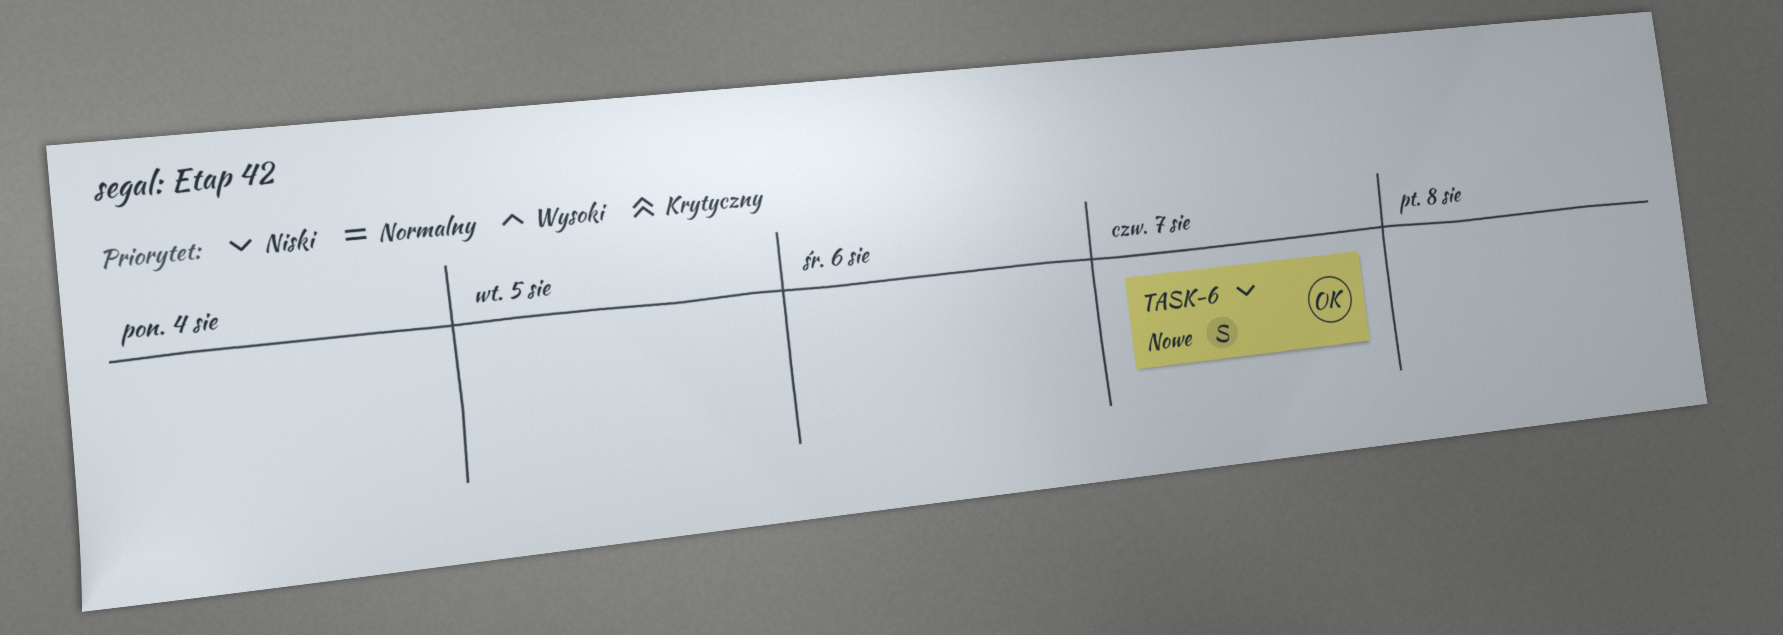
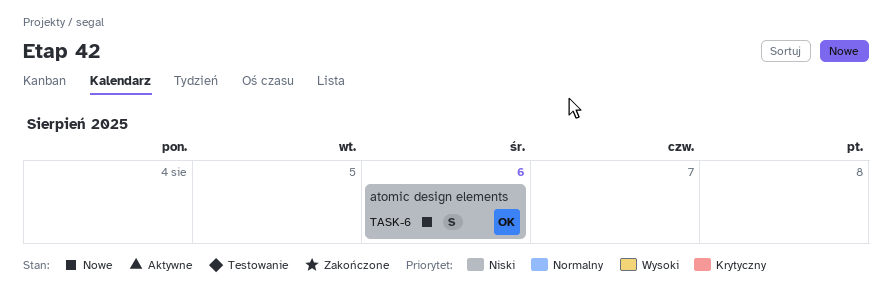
TASK-6, due: Aug 7 -> Aug 6

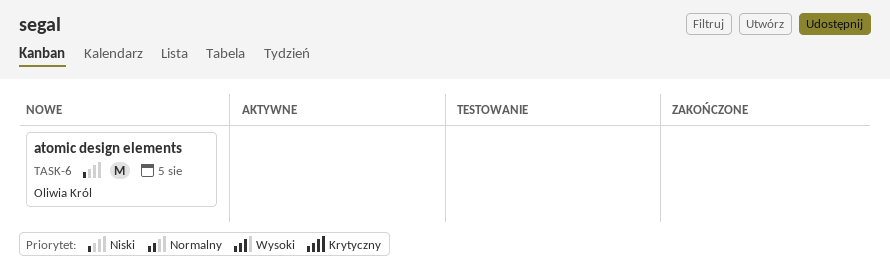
TASK-6, estimate: S -> M
TASK-6, due: Aug 6 -> Aug 5

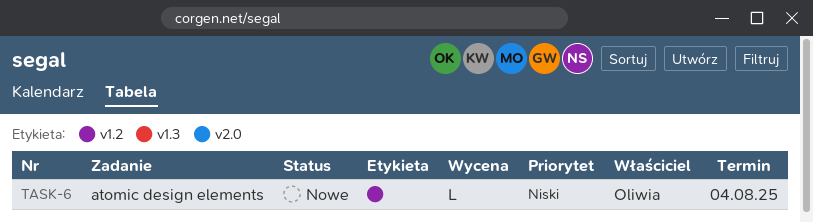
TASK-6, estimate: M -> L
TASK-6, due: Aug 5 -> Aug 4

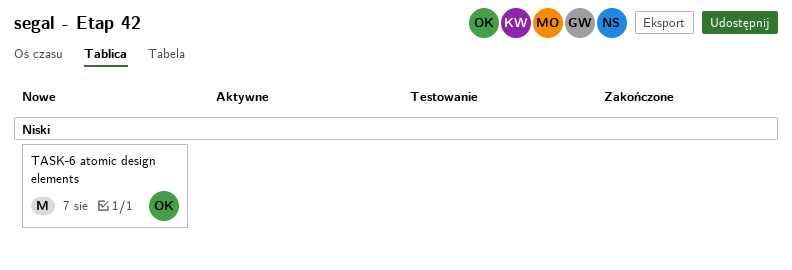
TASK-6, estimate: L -> M
TASK-6, due: Aug 4 -> Aug 7

